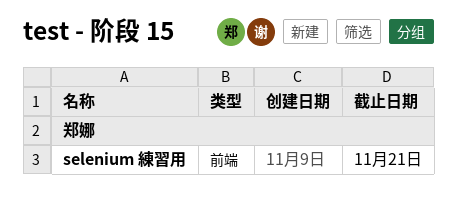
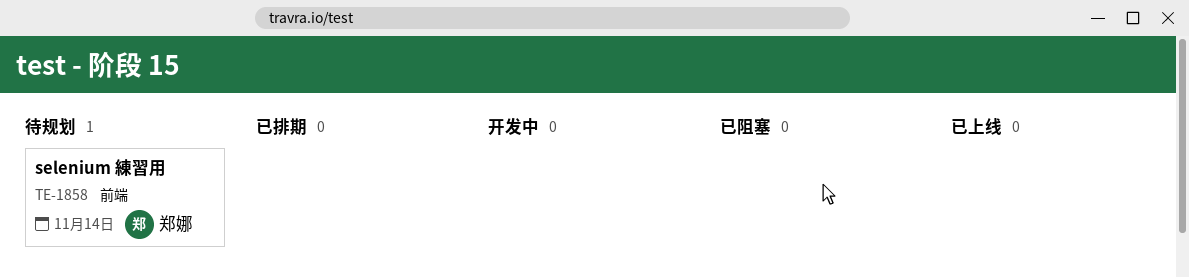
selenium 練習用, due: Nov 21 -> Nov 14

